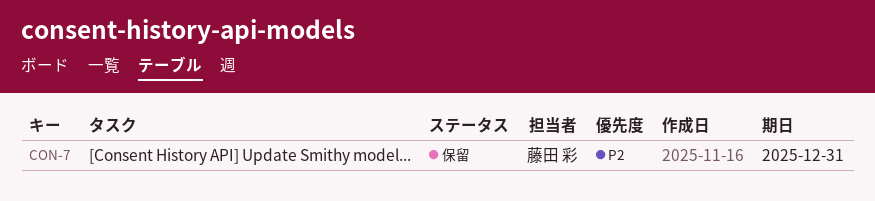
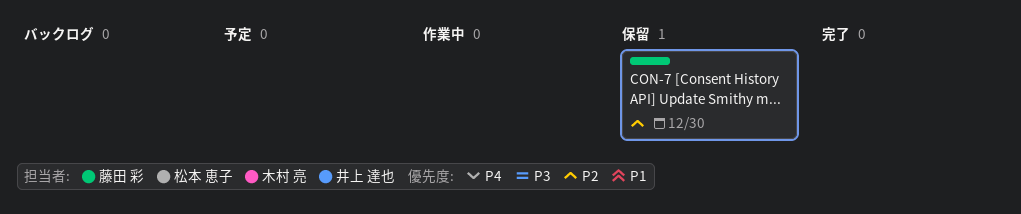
CON-7, due: Dec 31 -> Dec 30

